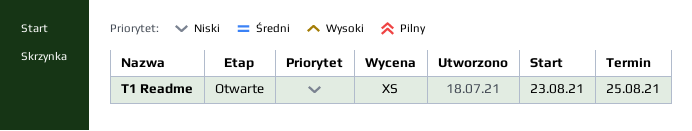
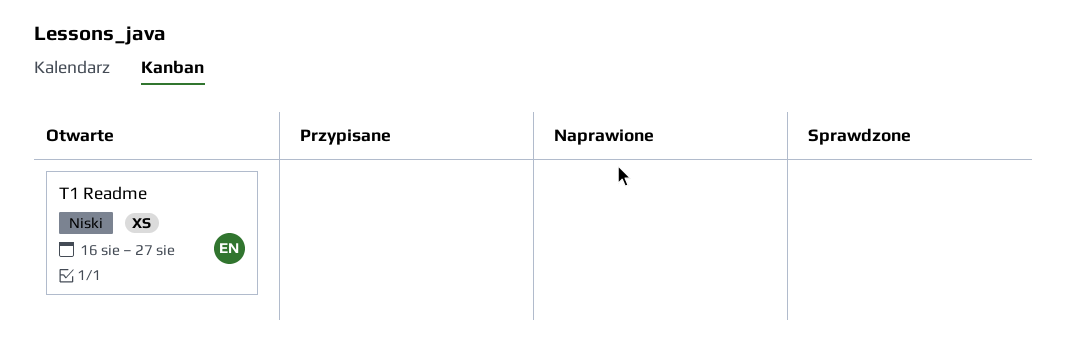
T1 Readme, start: Aug 23 -> Aug 16
T1 Readme, due: Aug 25 -> Aug 27

